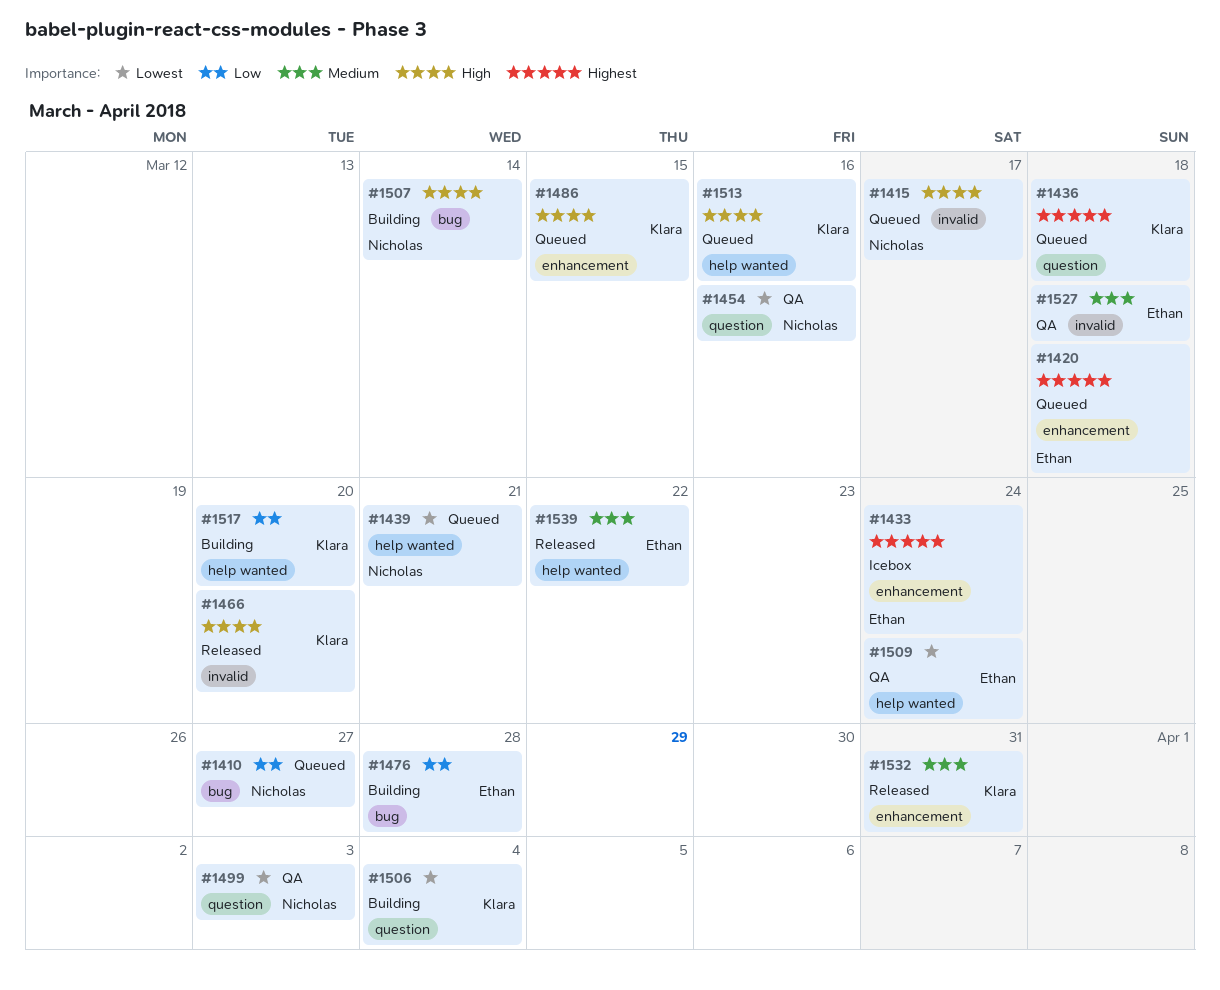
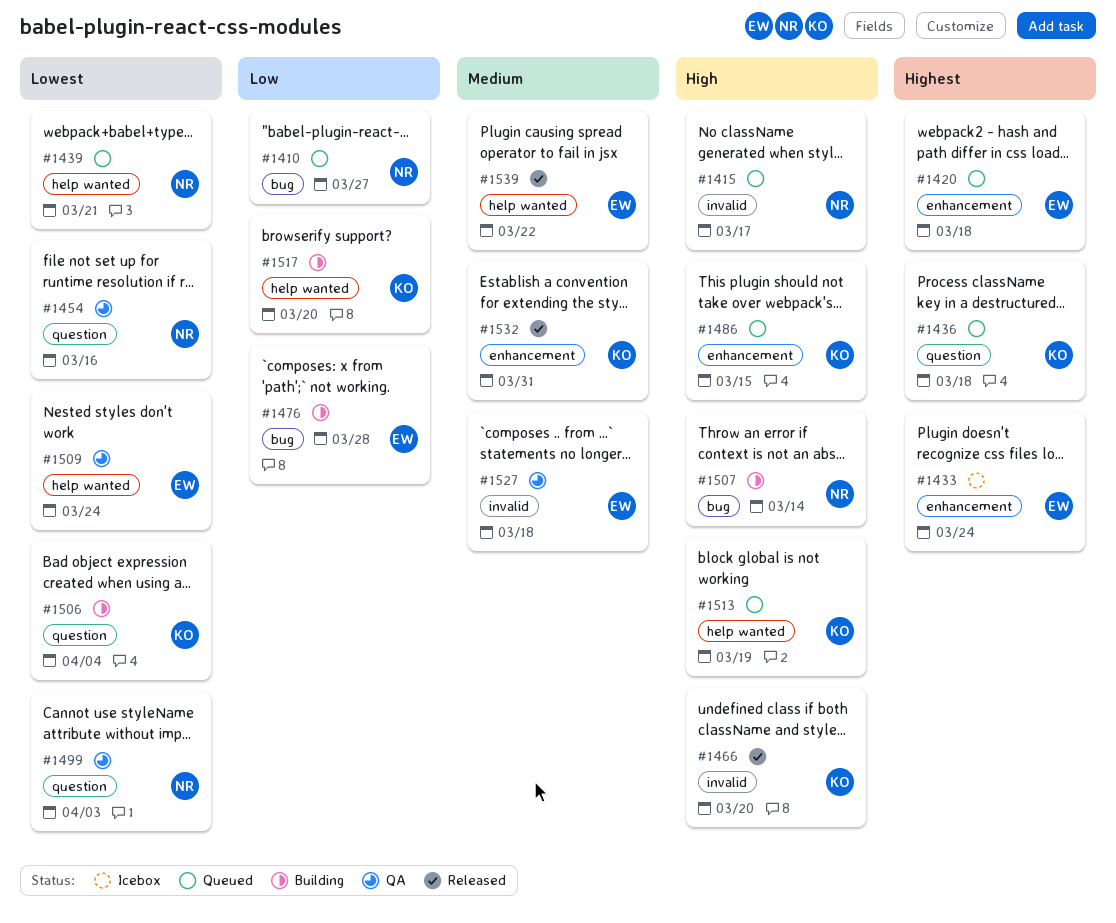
#1513, due: Mar 16 -> Mar 19

